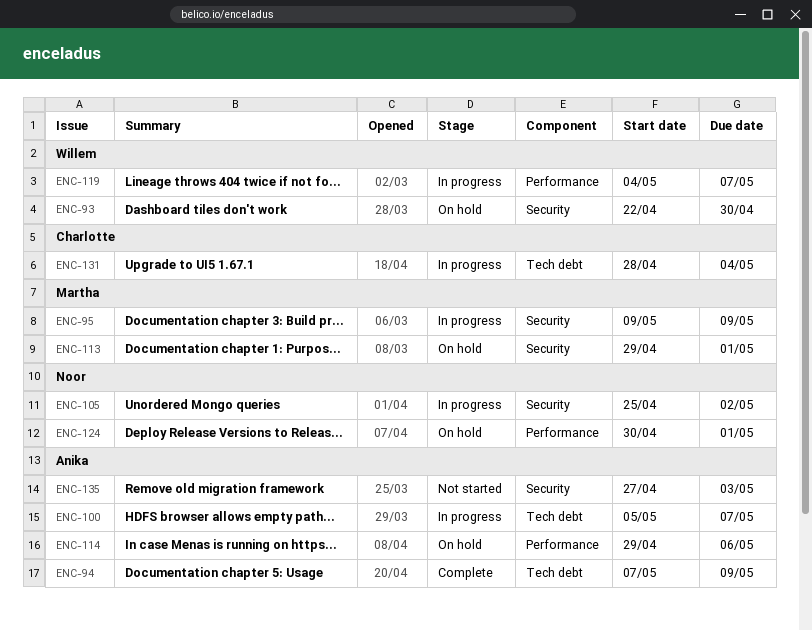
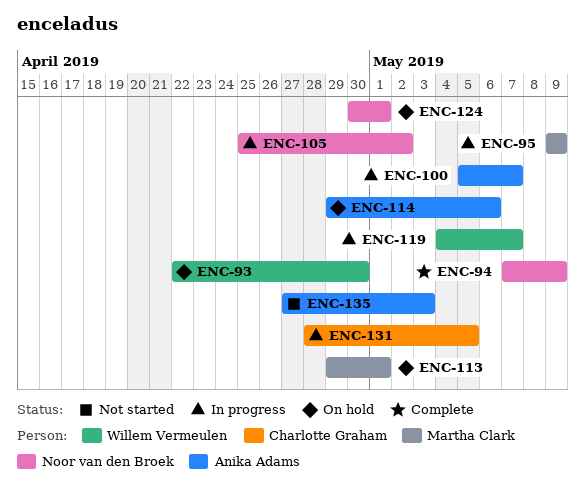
ENC-94, owner: Anika Adams -> Noor van den Broek
ENC-131, due: May 4 -> May 5

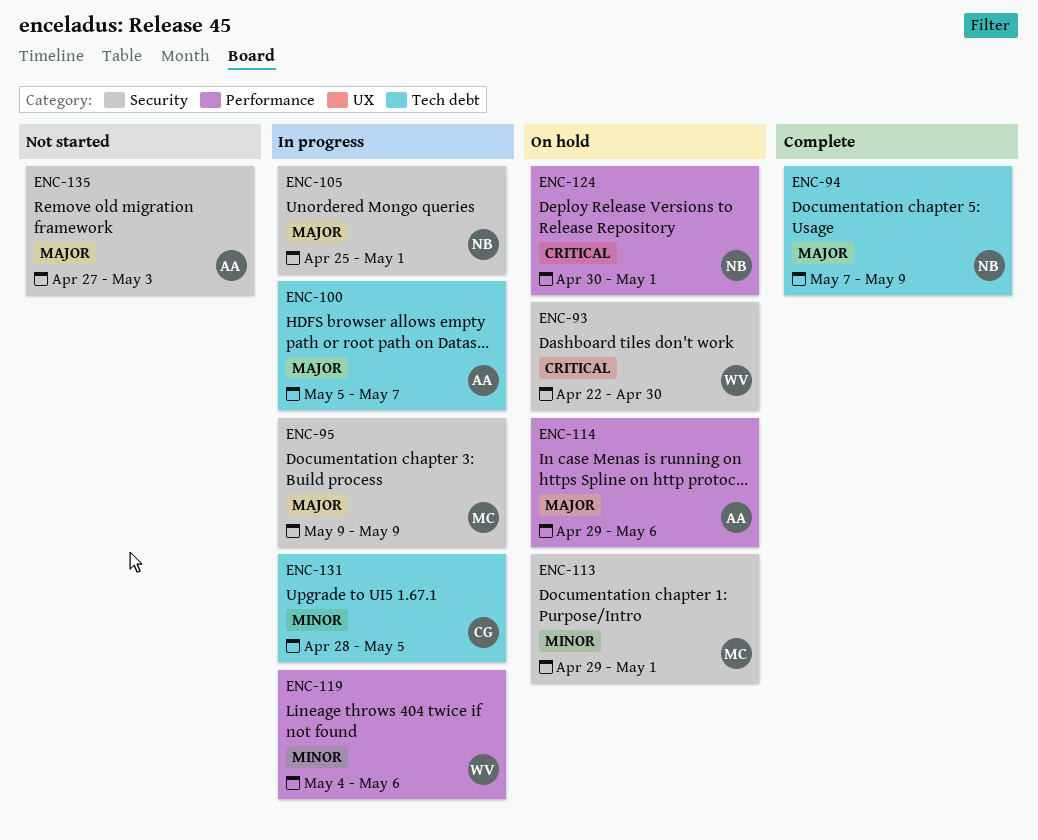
ENC-105, due: May 2 -> May 1
ENC-119, due: May 7 -> May 6

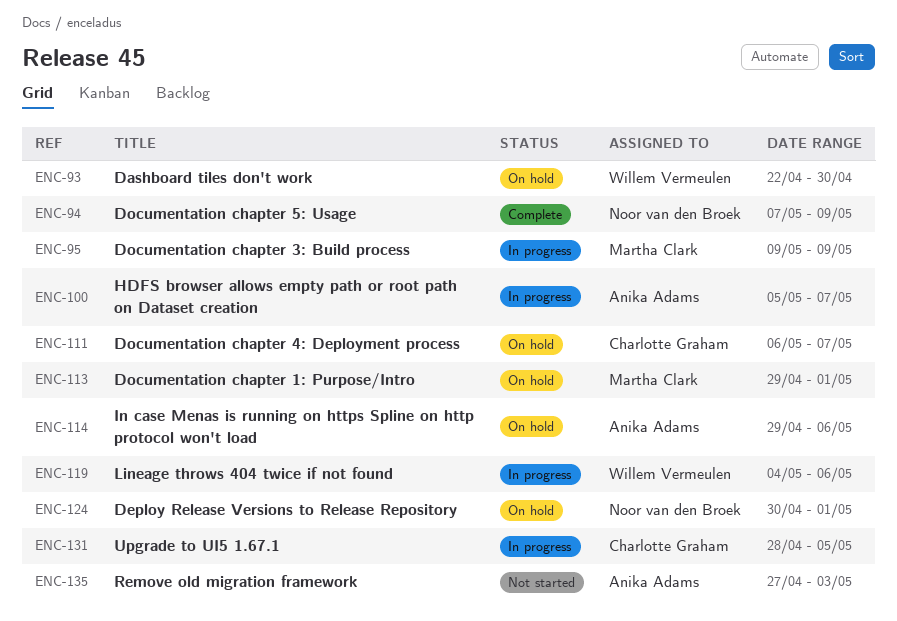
ENC-105: present -> none
ENC-111: none -> present

